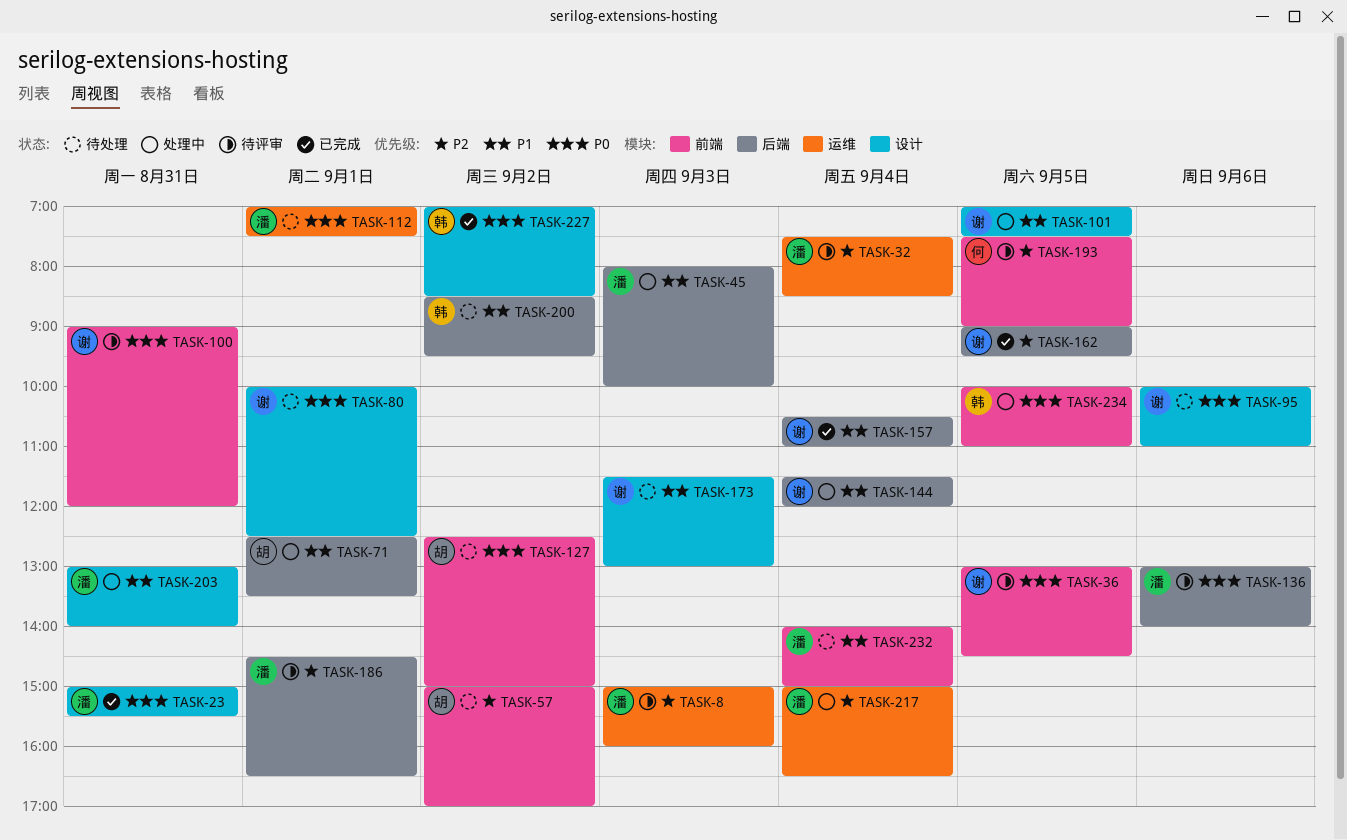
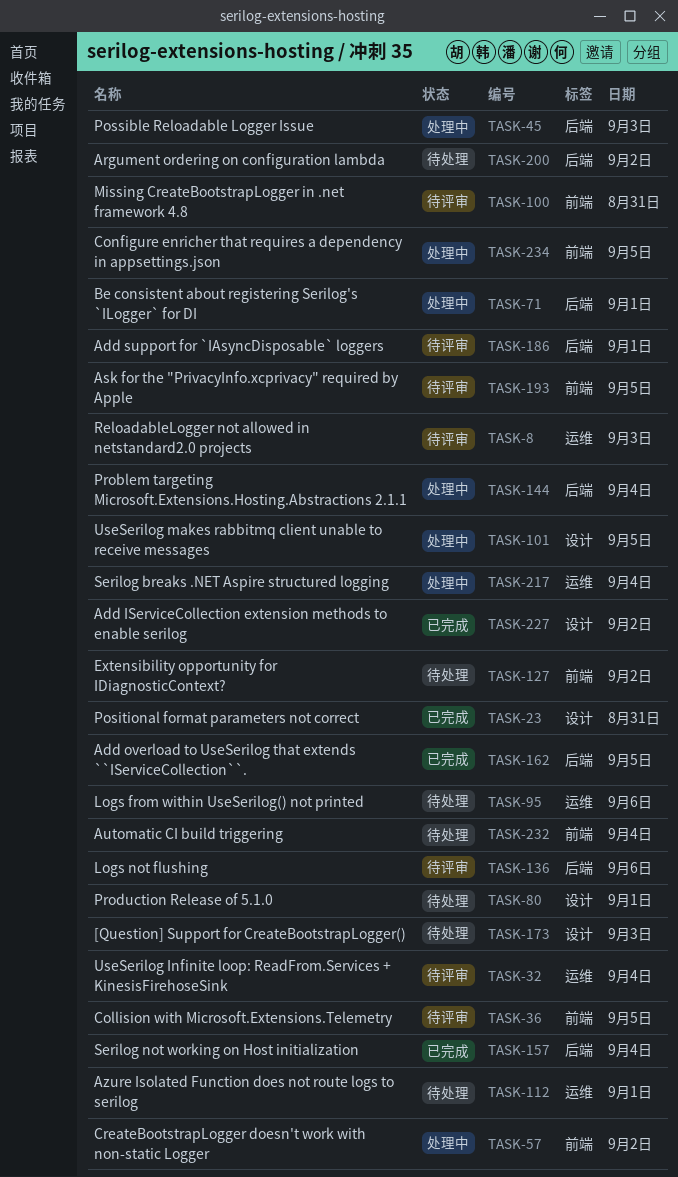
TASK-57, status: 待处理 -> 处理中
TASK-95, label: 设计 -> 运维
TASK-203: present -> none

